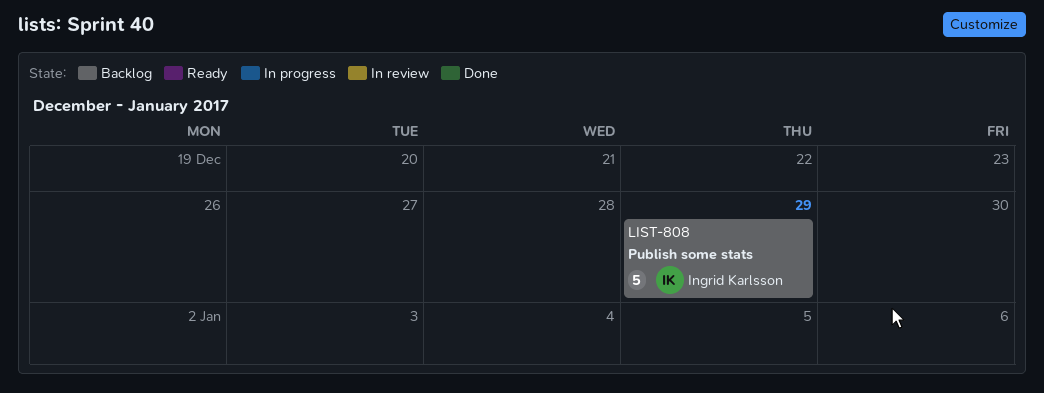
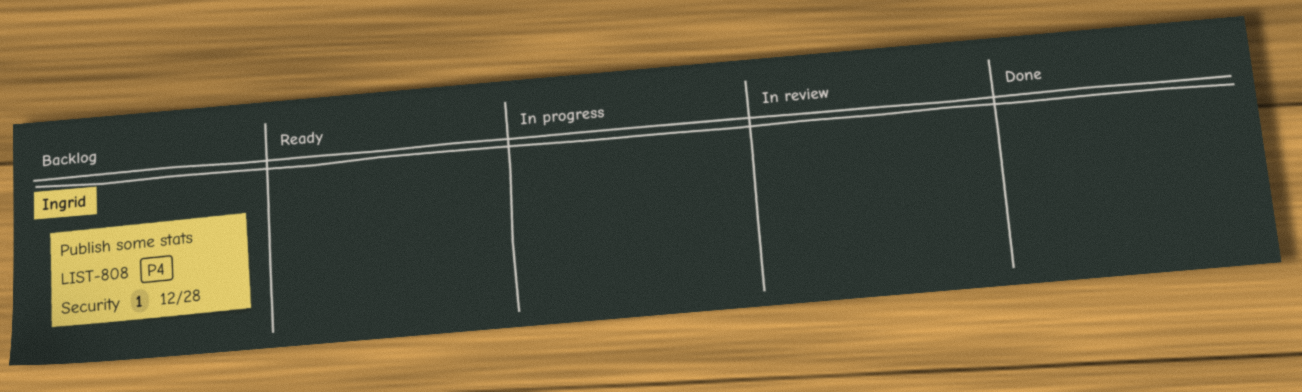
LIST-808, estimate: 5 -> 1
LIST-808, due: Dec 29 -> Dec 28

